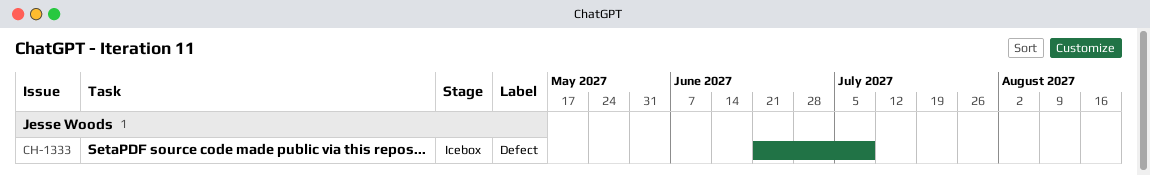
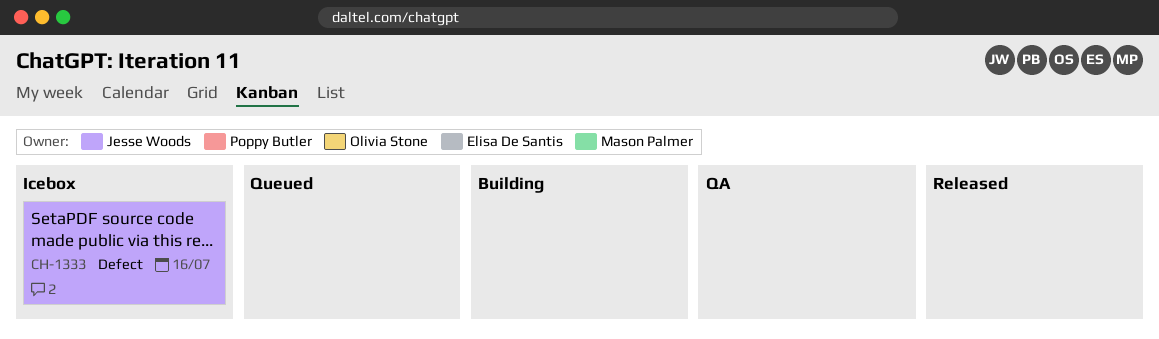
CH-1333, due: Jul 9 -> Jul 16

